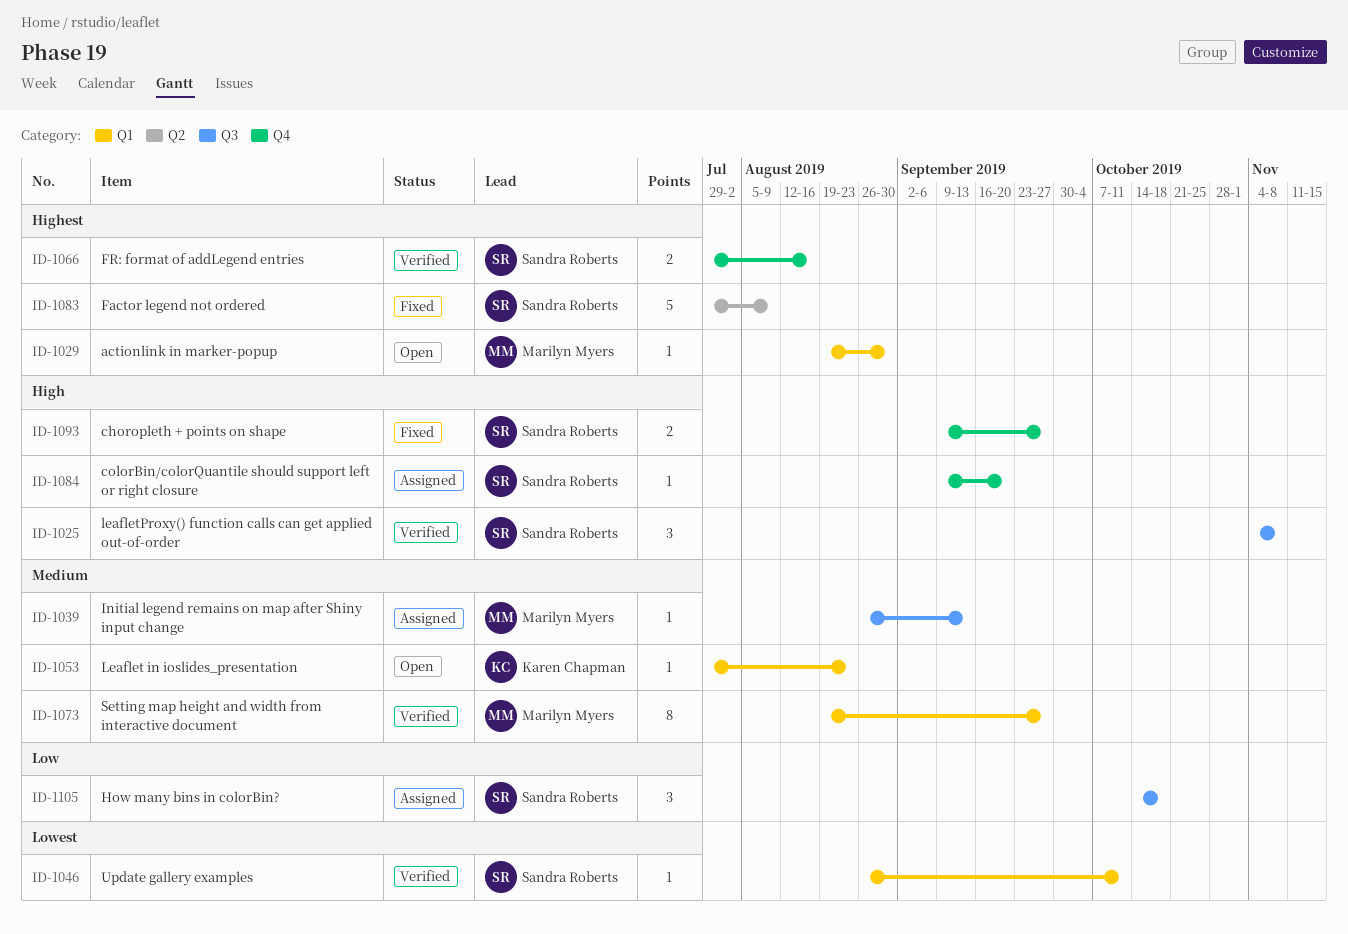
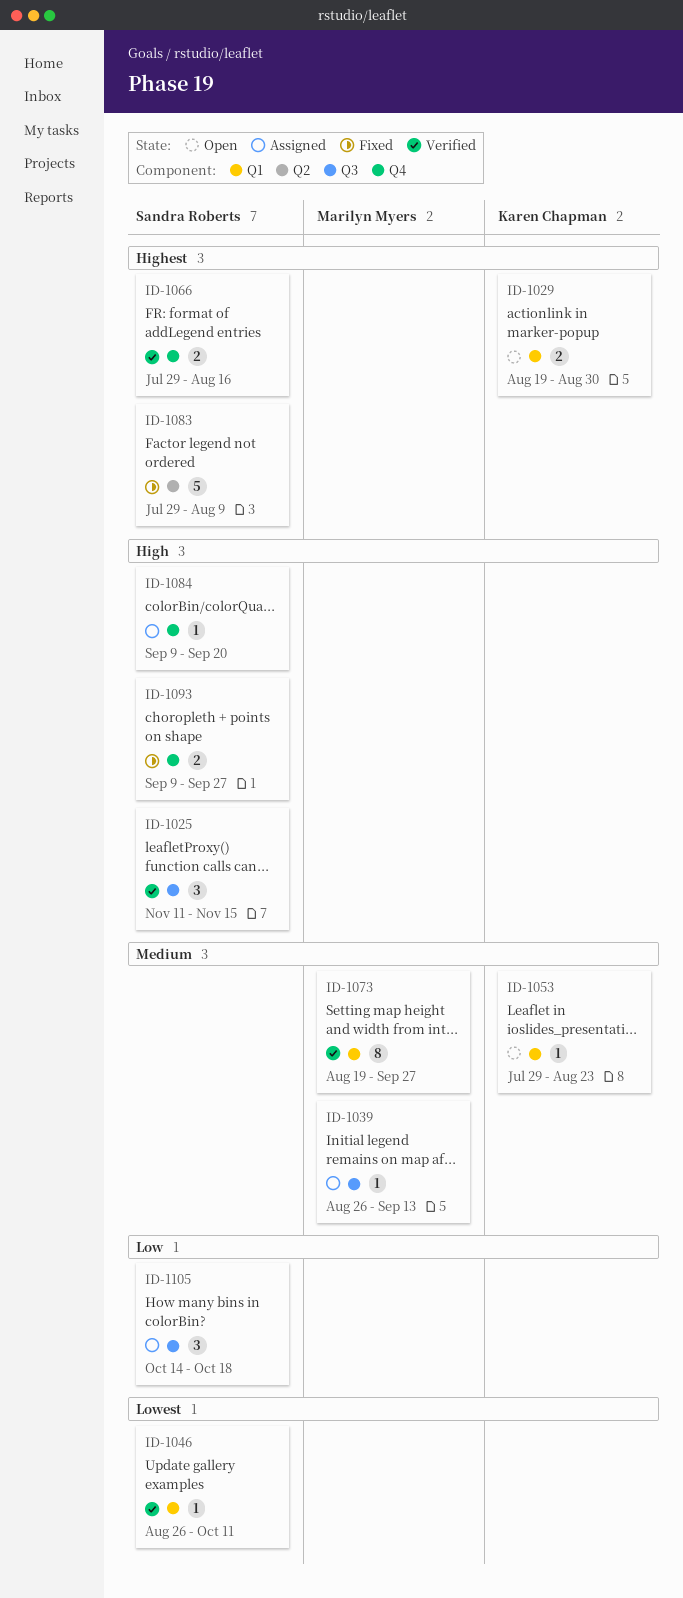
ID-1025, start: Nov 4 -> Nov 11
ID-1025, due: Nov 8 -> Nov 15
ID-1029, owner: Marilyn Myers -> Karen Chapman
ID-1029, estimate: 1 -> 2

